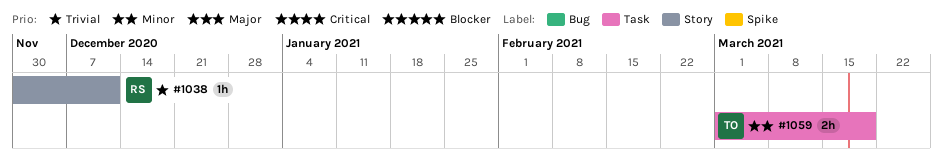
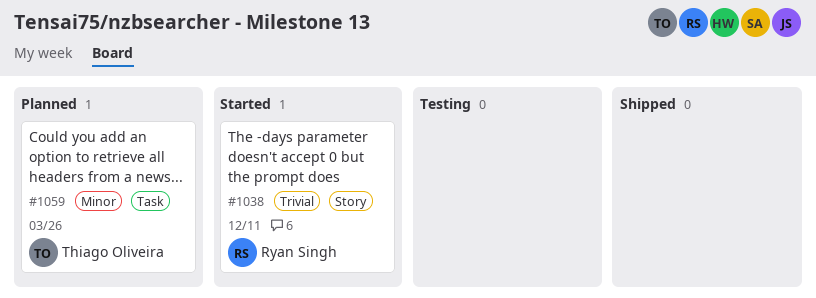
#1059, due: Mar 19 -> Mar 26

